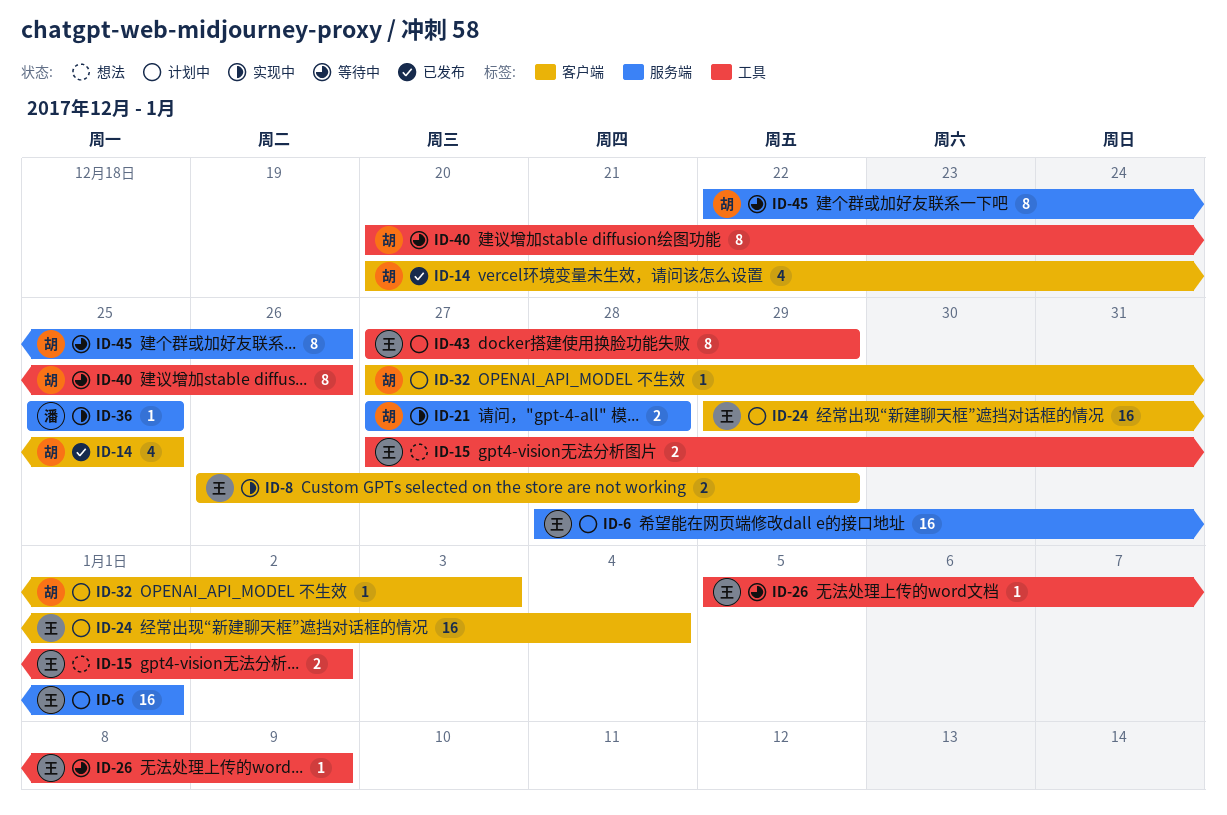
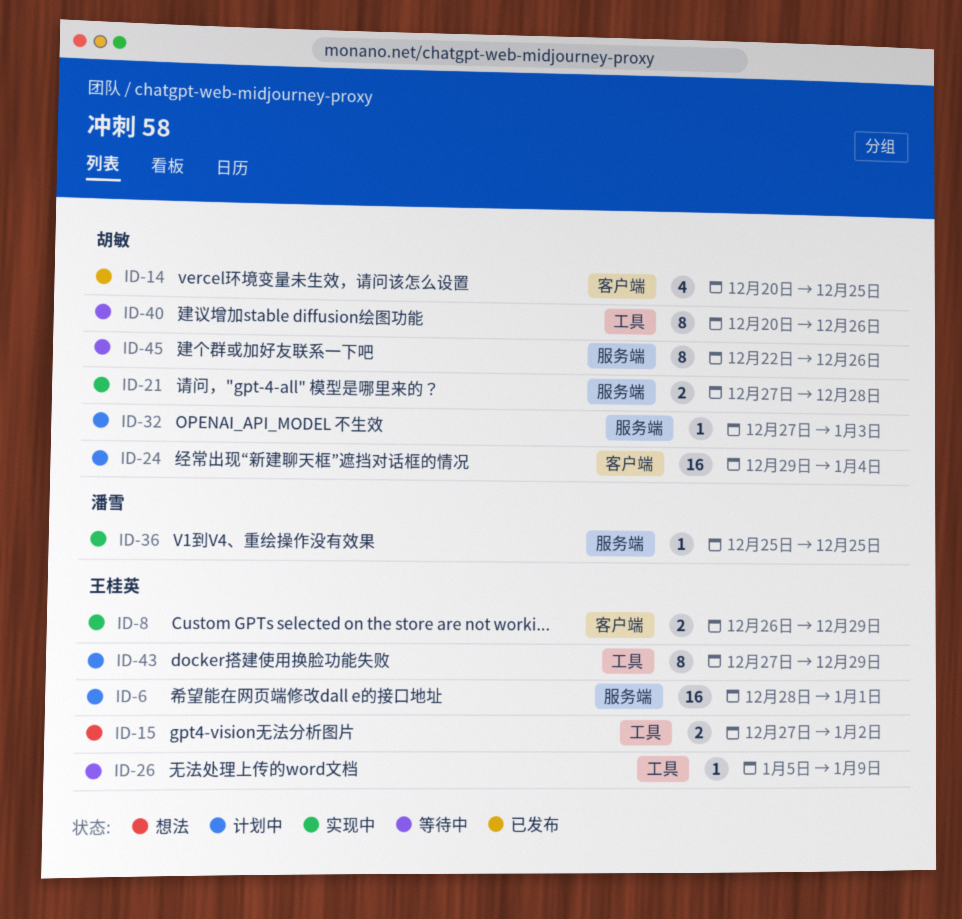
ID-24, owner: 王桂英 -> 胡敏
ID-32, label: 客户端 -> 服务端

